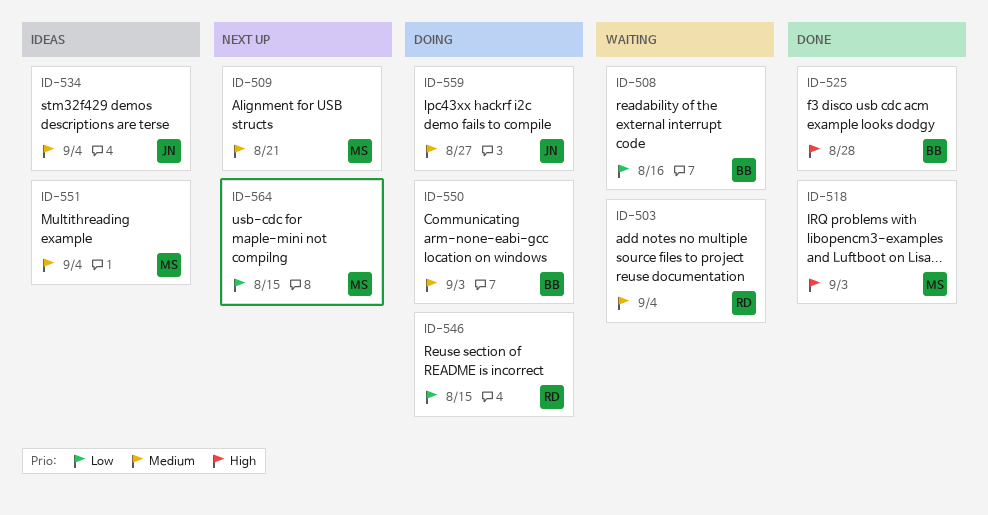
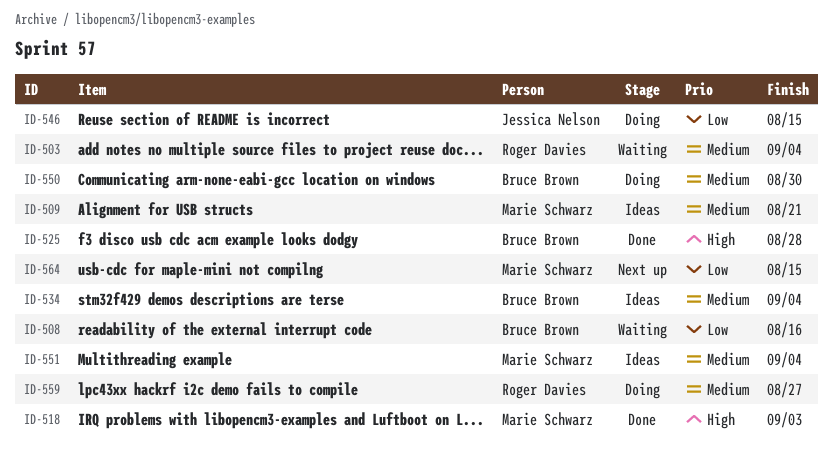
ID-509, status: Next up -> Ideas
ID-534, owner: Jessica Nelson -> Bruce Brown
ID-546, owner: Roger Davies -> Jessica Nelson
ID-550, due: Sep 3 -> Aug 30
ID-559, owner: Jessica Nelson -> Roger Davies

